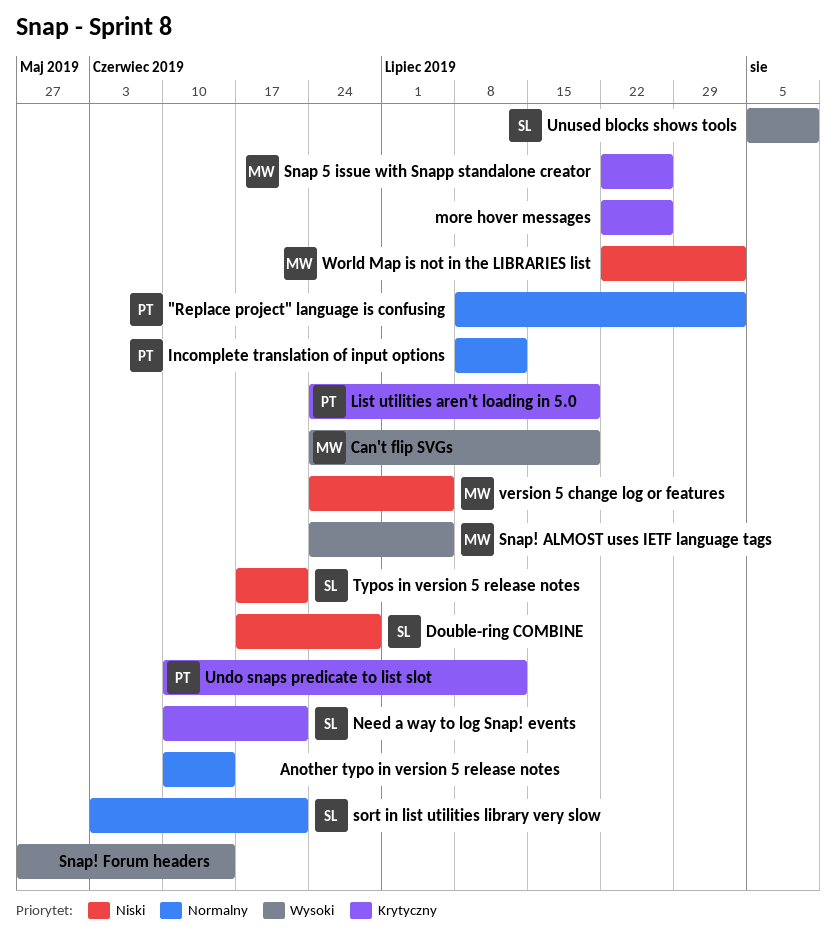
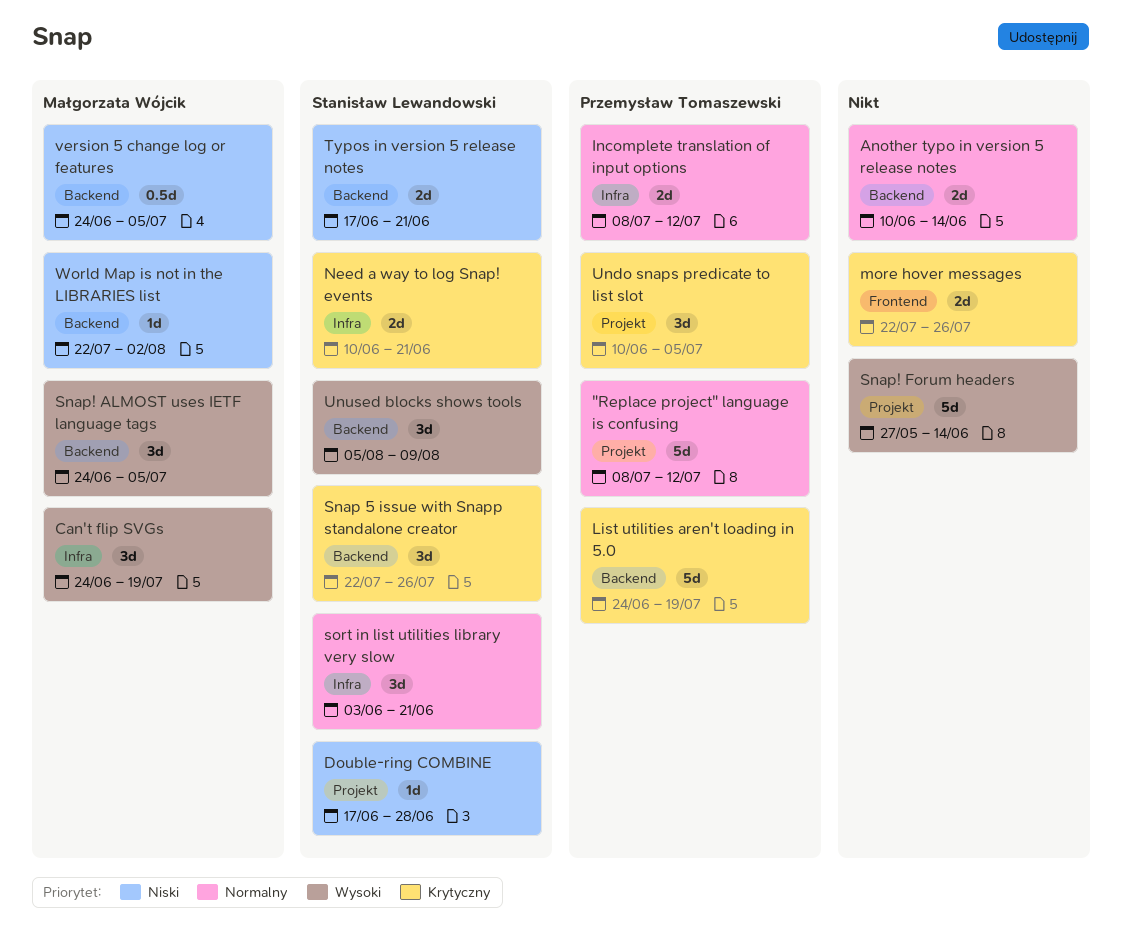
"Replace project" language is confusing, due: Aug 2 -> Jul 12
Snap 5 issue with Snapp standalone creator, owner: Małgorzata Wójcik -> Stanisław Lewandowski
Undo snaps predicate to list slot, due: Jul 12 -> Jul 5

